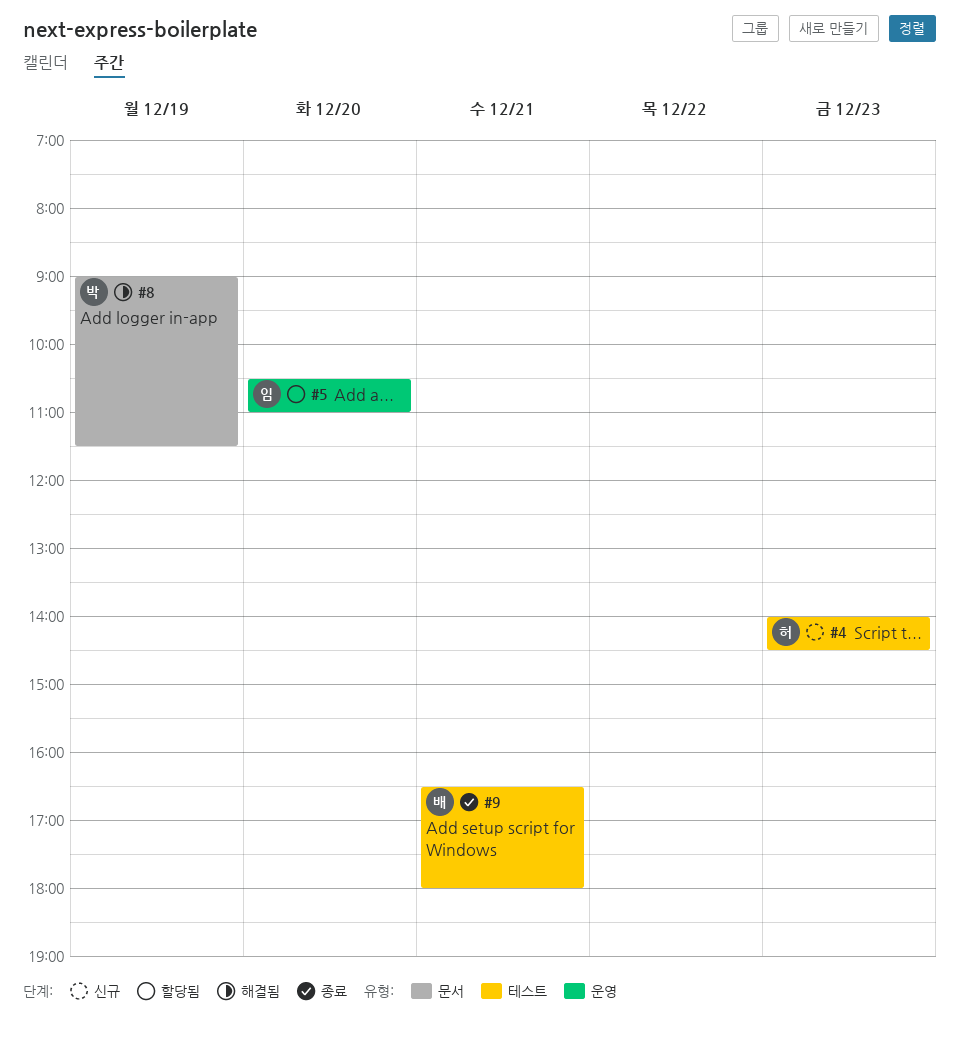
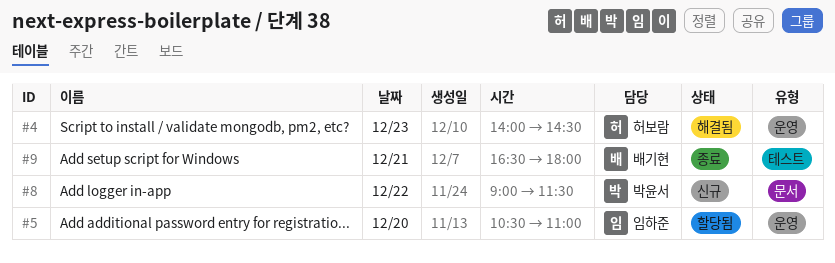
#4, status: 신규 -> 해결됨
#4, label: 테스트 -> 운영
#8, status: 해결됨 -> 신규
#8, day: Dec 19 -> Dec 22

